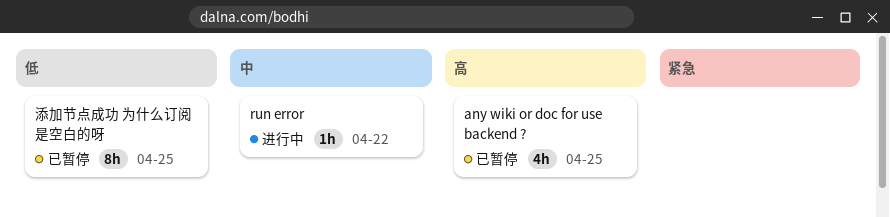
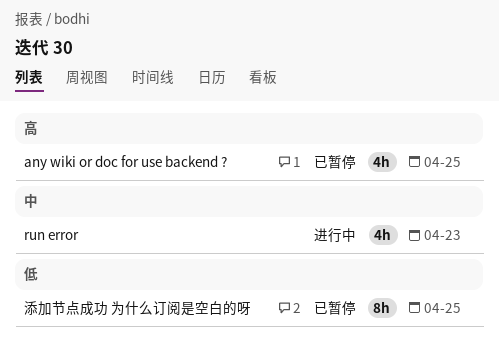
run error, estimate: 1h -> 4h
run error, due: Apr 22 -> Apr 23

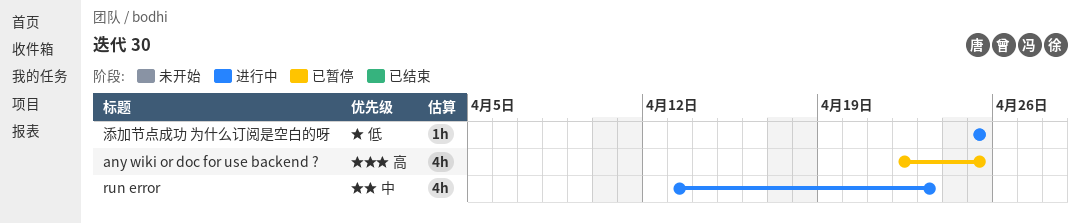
添加节点成功 为什么订阅是空白的呀, status: 已暂停 -> 进行中
添加节点成功 为什么订阅是空白的呀, estimate: 8h -> 1h

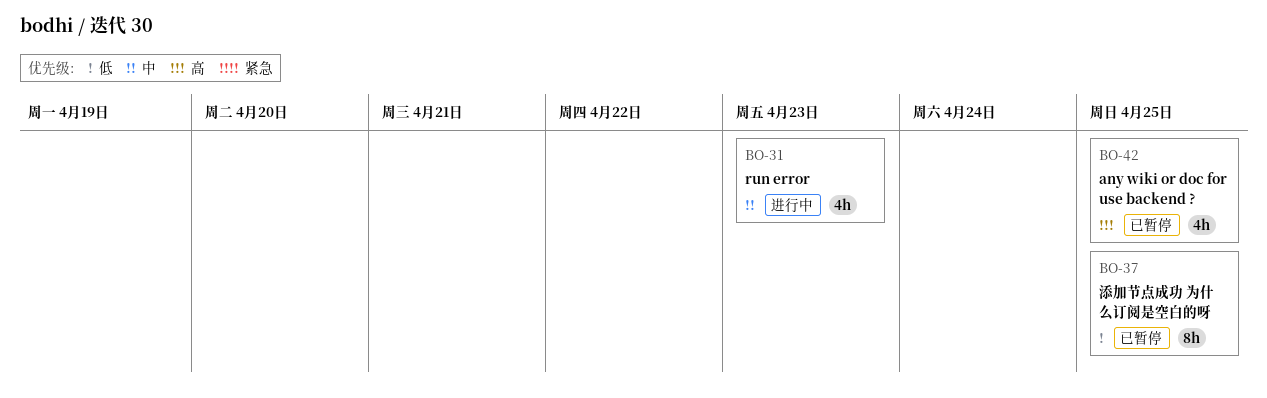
添加节点成功 为什么订阅是空白的呀, status: 进行中 -> 已暂停
添加节点成功 为什么订阅是空白的呀, estimate: 1h -> 8h

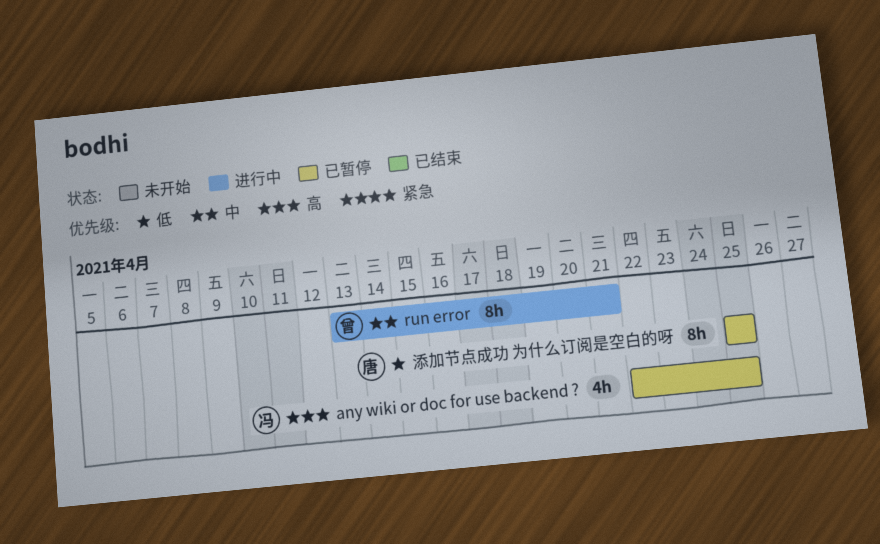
run error, estimate: 4h -> 8h
run error, due: Apr 23 -> Apr 21

